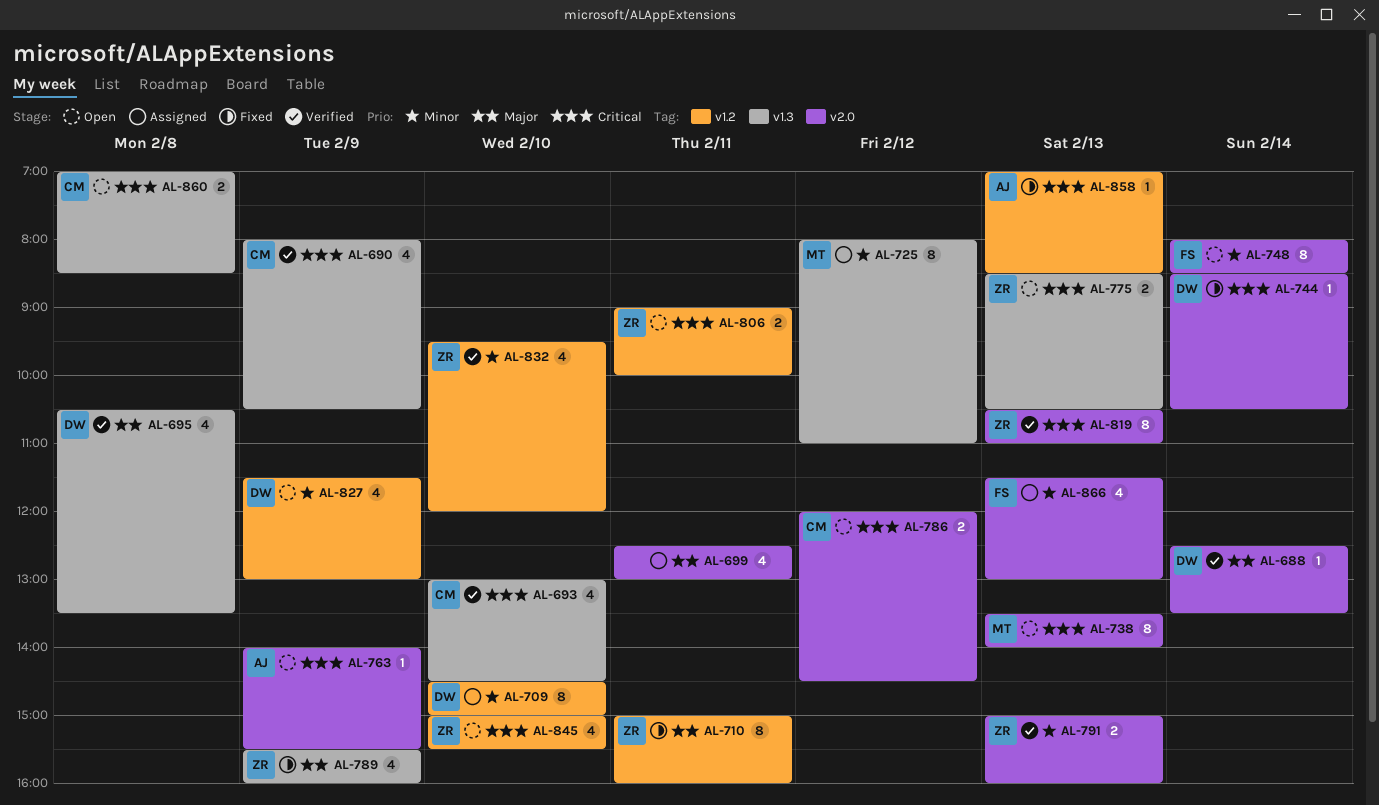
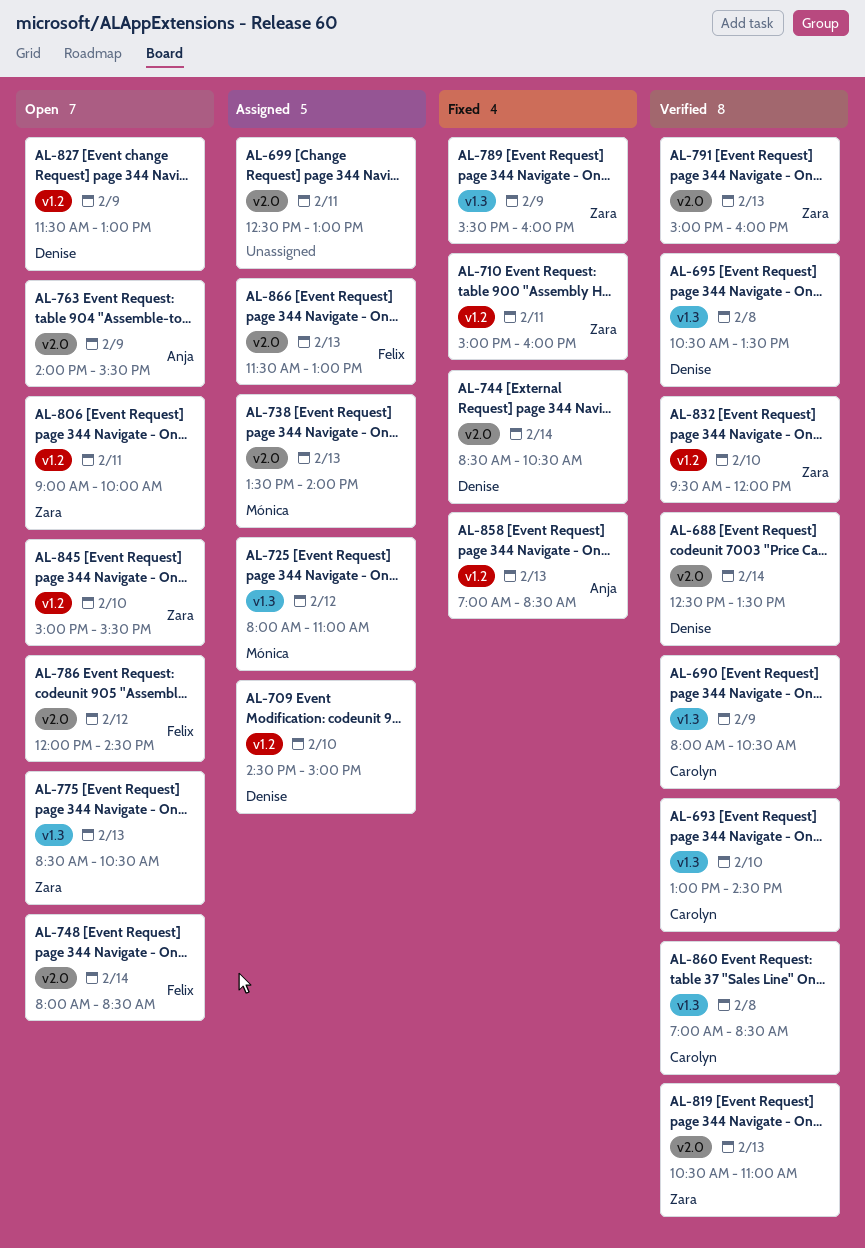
AL-738, status: Open -> Assigned
AL-786, owner: Carolyn -> Felix
AL-860, status: Open -> Verified

